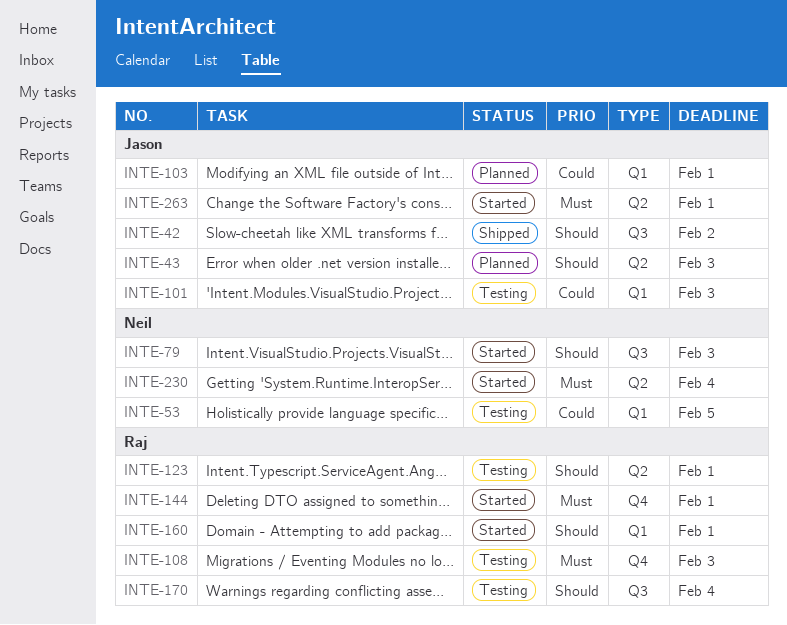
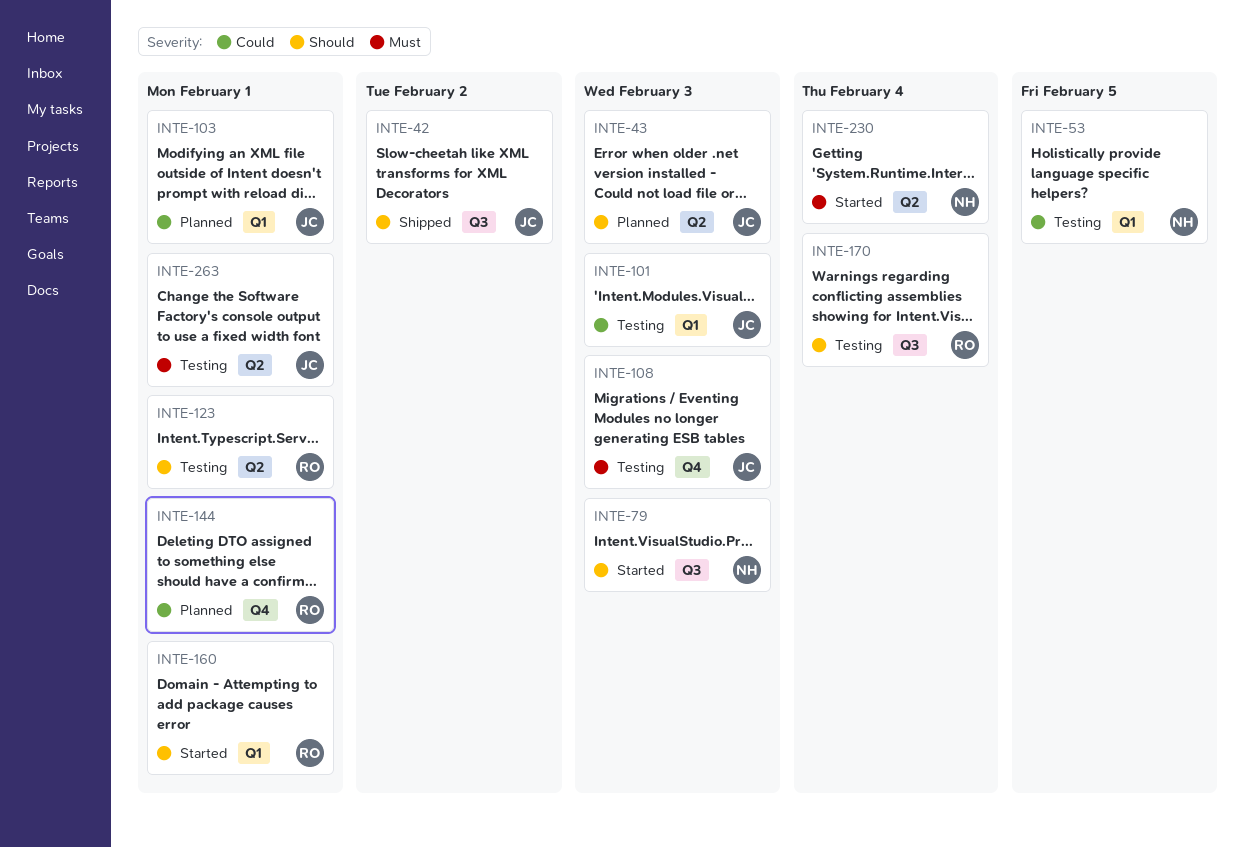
INTE-108, owner: Raj -> Jason
INTE-144, status: Started -> Planned
INTE-144, priority: Must -> Could
INTE-263, status: Started -> Testing

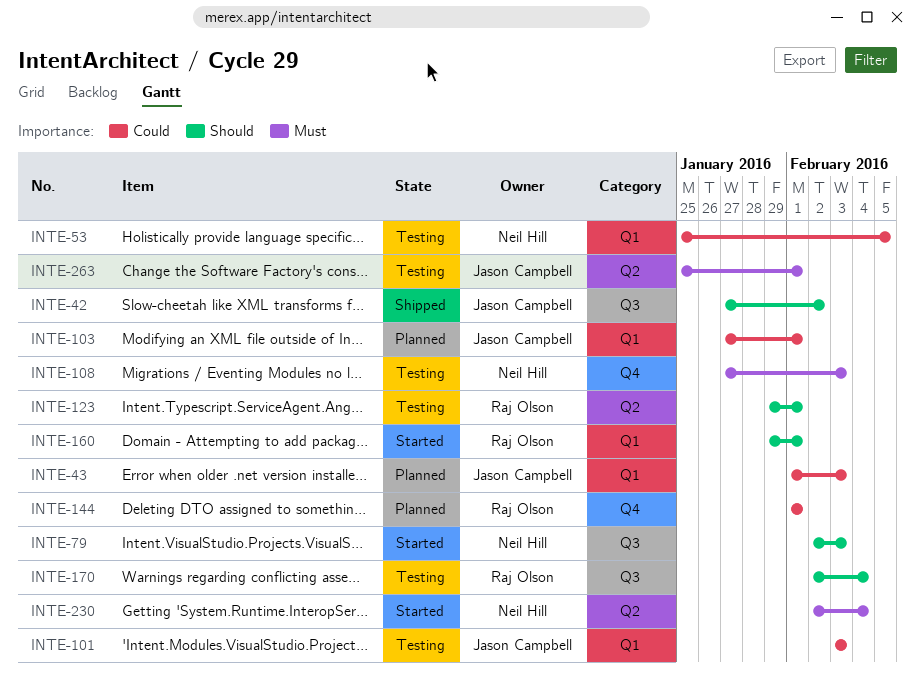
INTE-43, priority: Should -> Could
INTE-43, label: Q2 -> Q1
INTE-108, owner: Jason Campbell -> Neil Hill

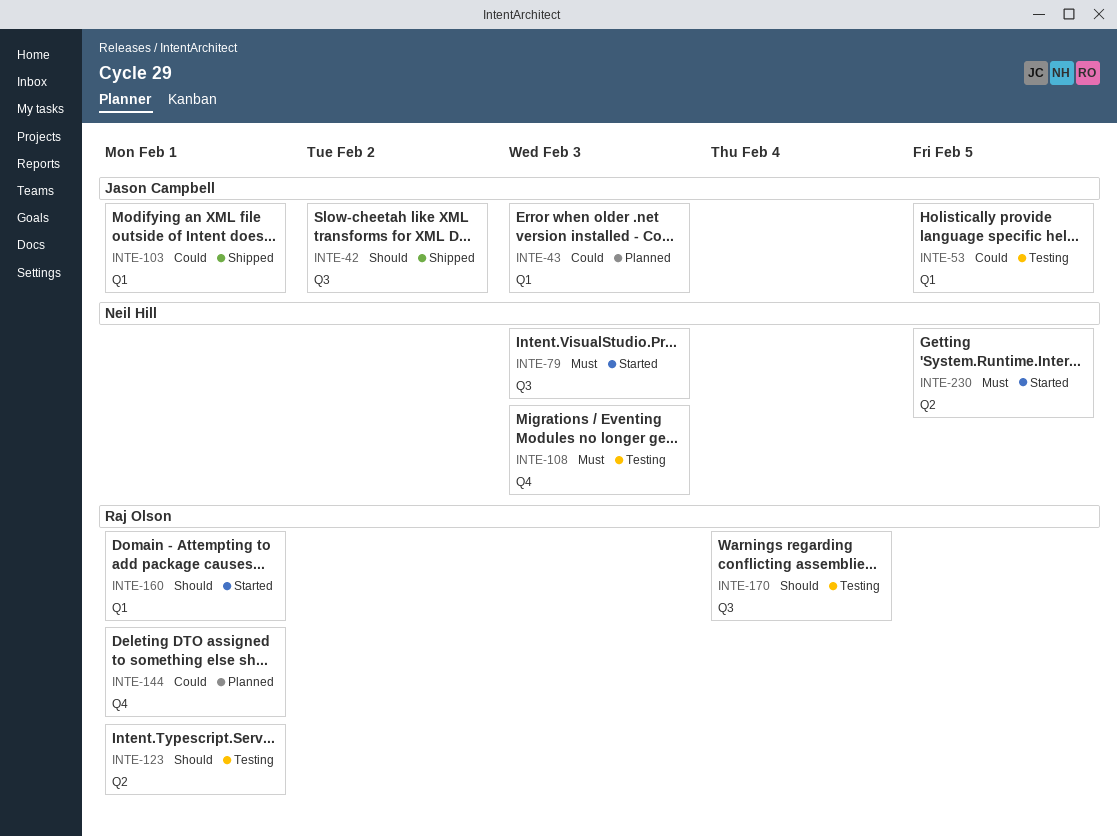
INTE-53, owner: Neil Hill -> Jason Campbell
INTE-79, priority: Should -> Must
INTE-101: present -> none
INTE-103, status: Planned -> Shipped
INTE-230, due: Feb 4 -> Feb 5
INTE-263: present -> none

